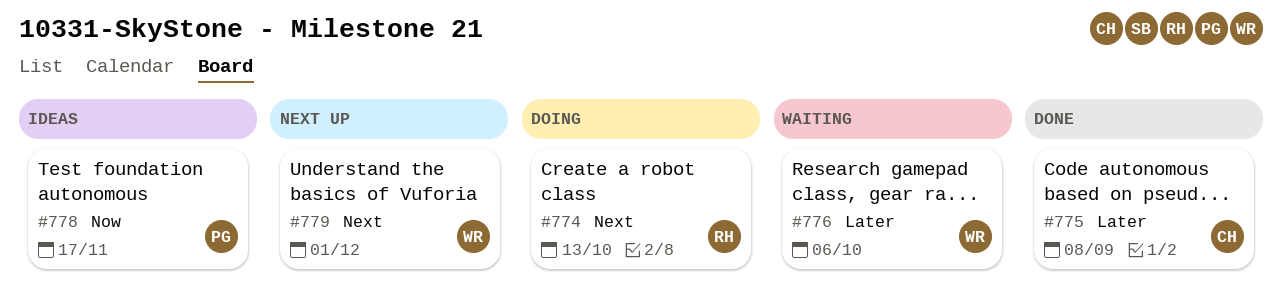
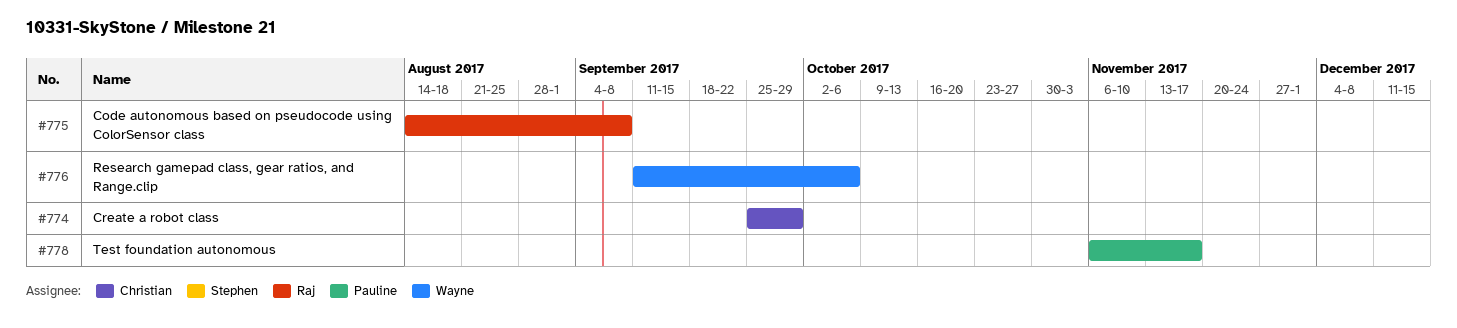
#774, owner: Raj -> Christian
#774, due: Oct 13 -> Sep 29
#775, owner: Christian -> Raj
#779: present -> none

